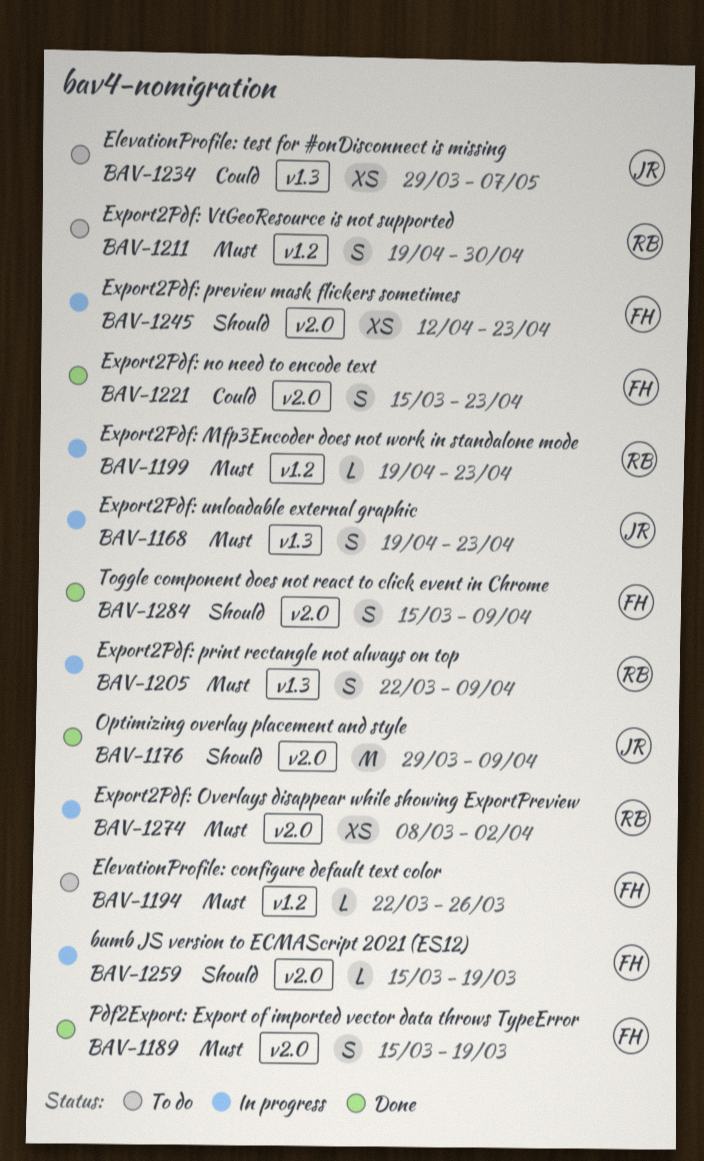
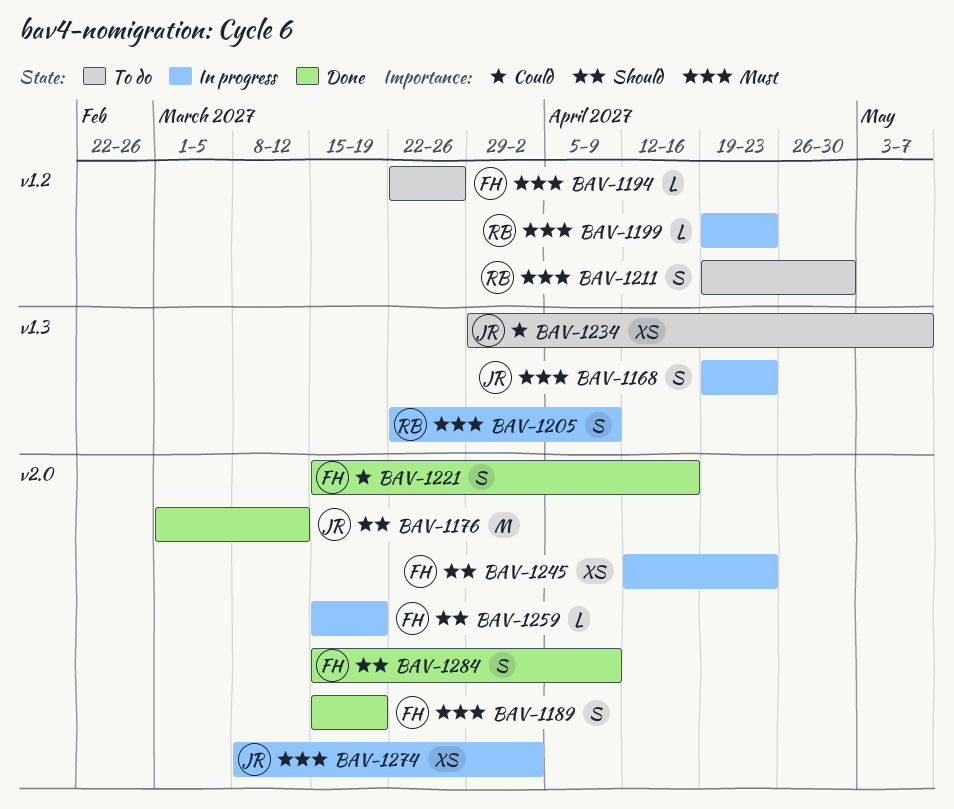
BAV-1176, start: Mar 29 -> Mar 1
BAV-1176, due: Apr 9 -> Mar 12
BAV-1221, due: Apr 23 -> Apr 16
BAV-1274, owner: RB -> JR

